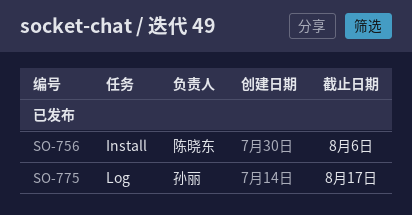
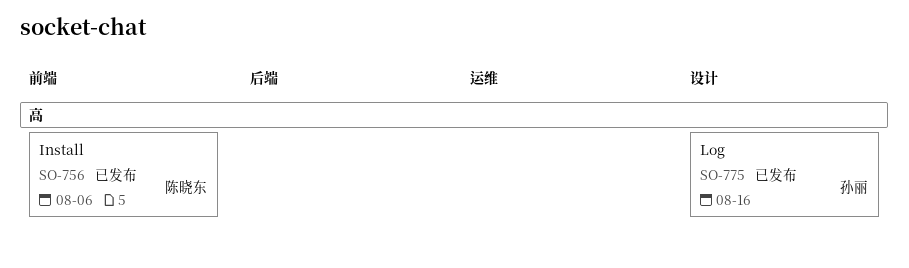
SO-775, due: Aug 17 -> Aug 16

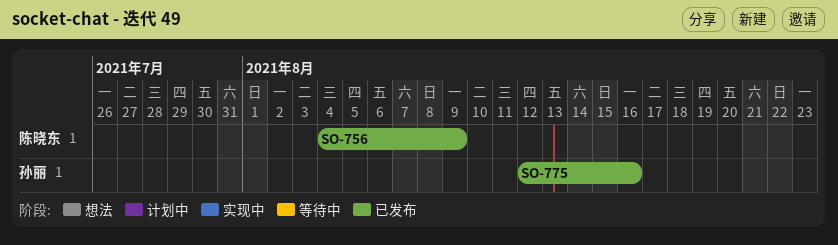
SO-756, due: Aug 6 -> Aug 9

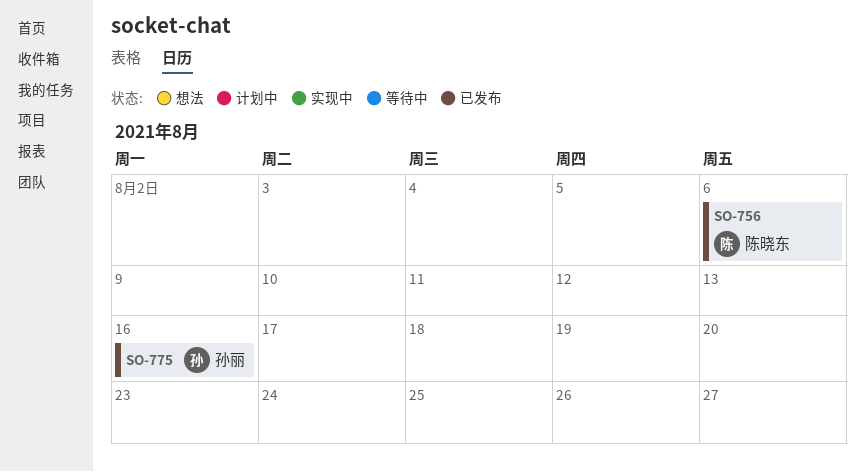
SO-756, due: Aug 9 -> Aug 6

